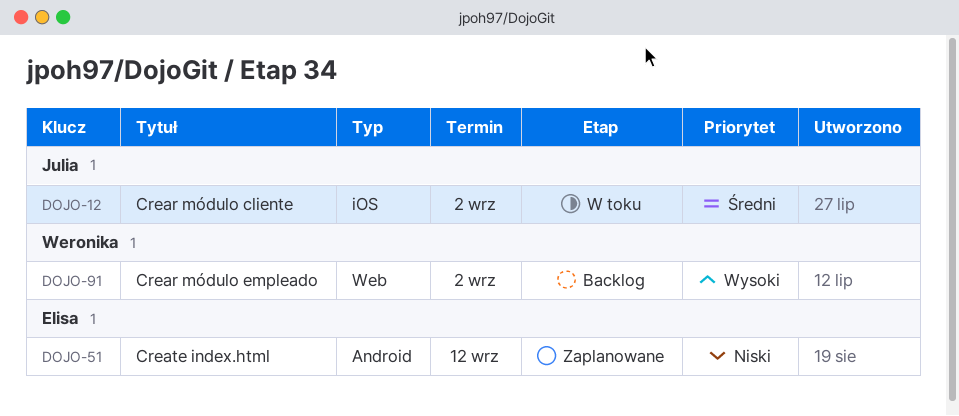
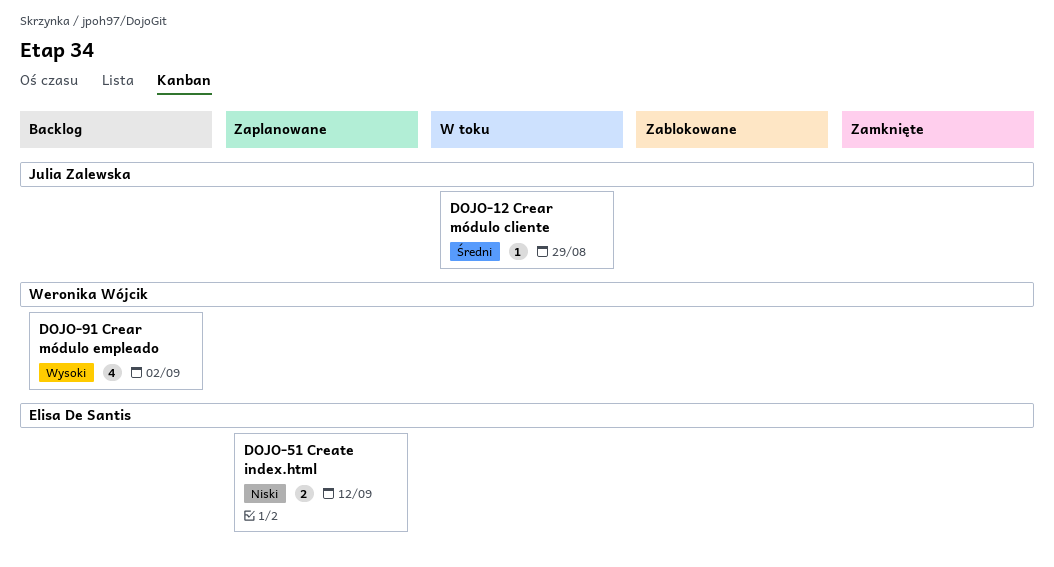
DOJO-12, due: Sep 2 -> Aug 29

